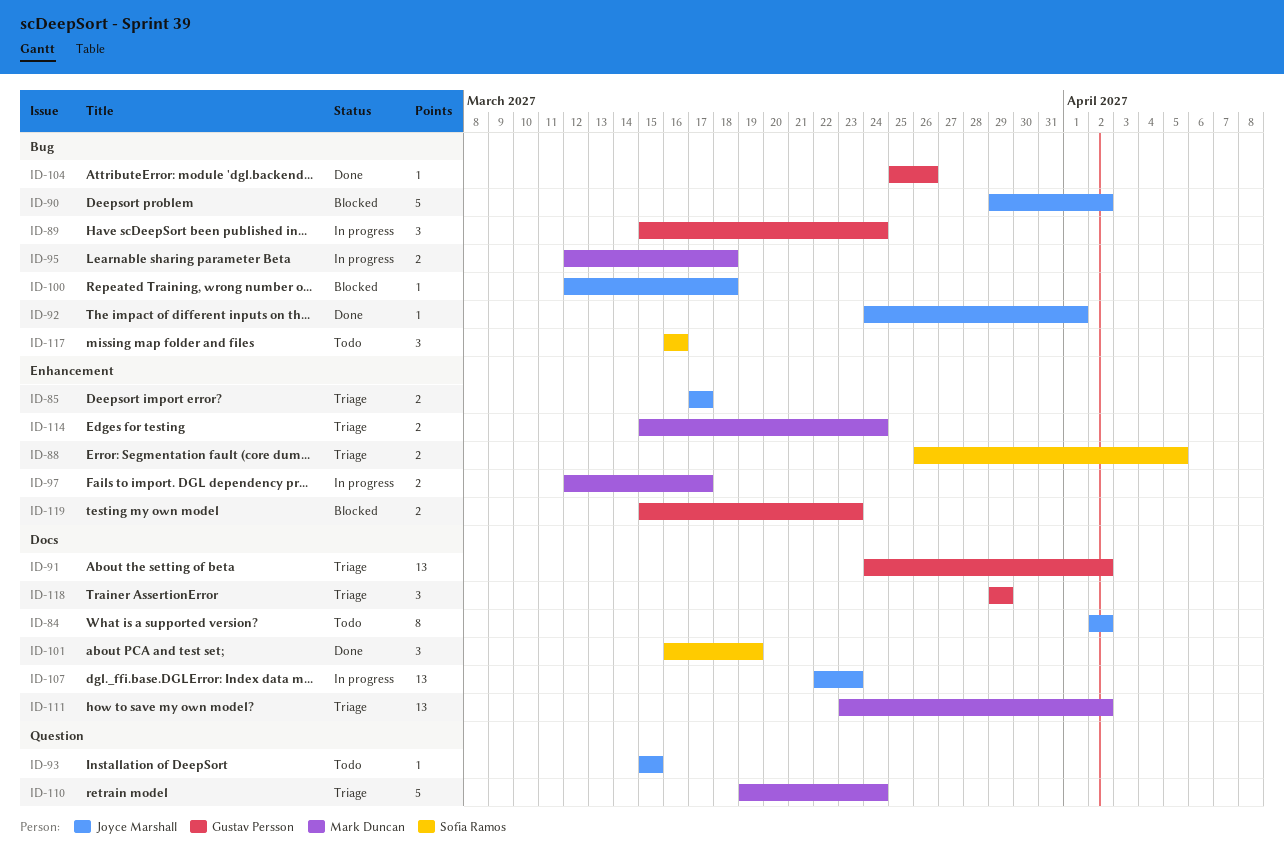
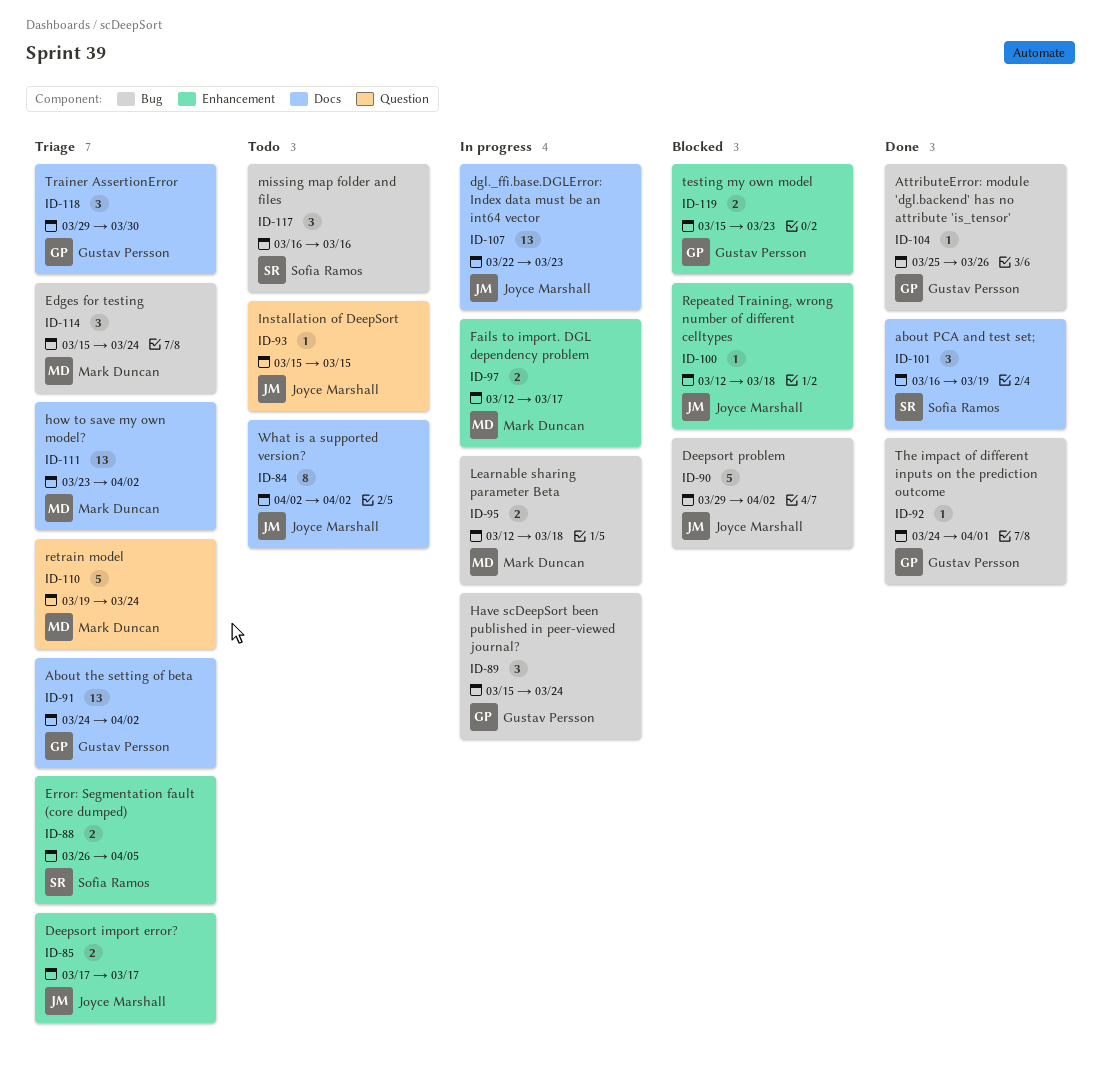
ID-92, owner: Joyce Marshall -> Gustav Persson
ID-100, label: Bug -> Enhancement
ID-114, label: Enhancement -> Bug
ID-114, estimate: 2 -> 3
ID-118, due: Mar 29 -> Mar 30

